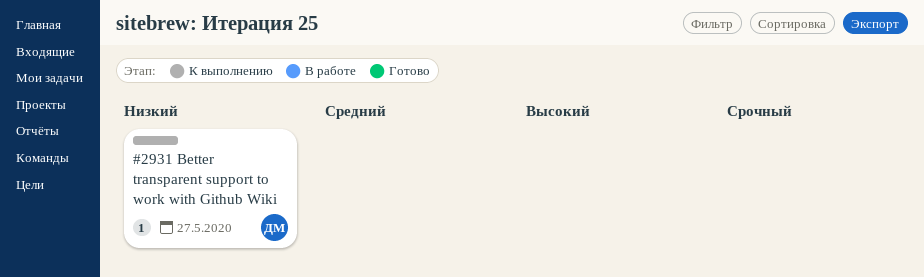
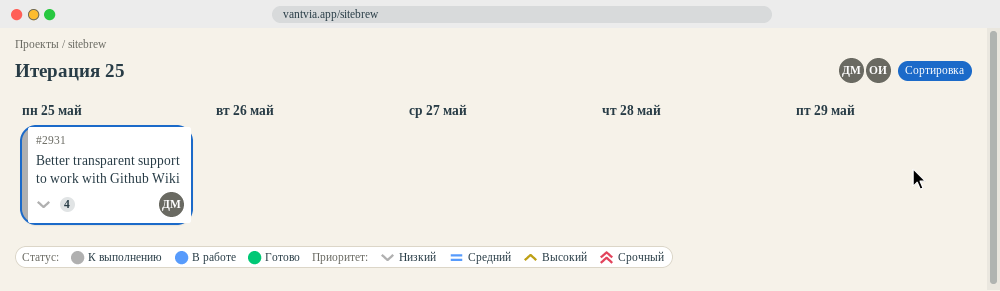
#2931, estimate: 1 -> 4
#2931, due: May 27 -> May 25

